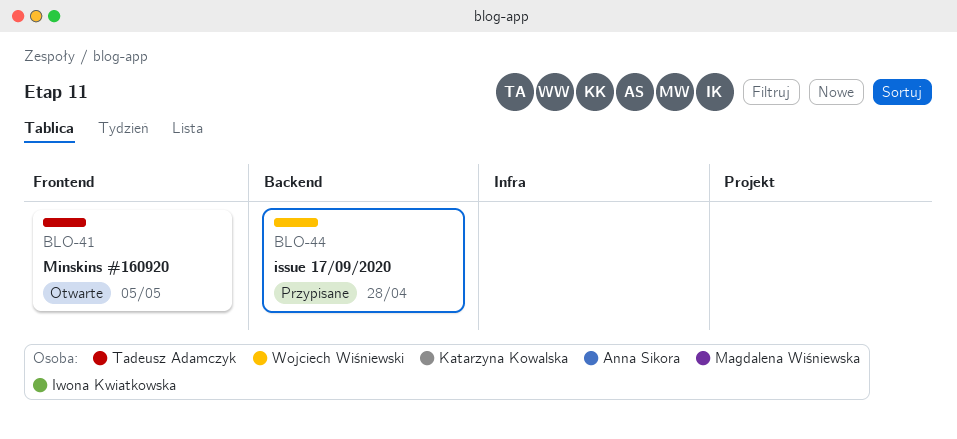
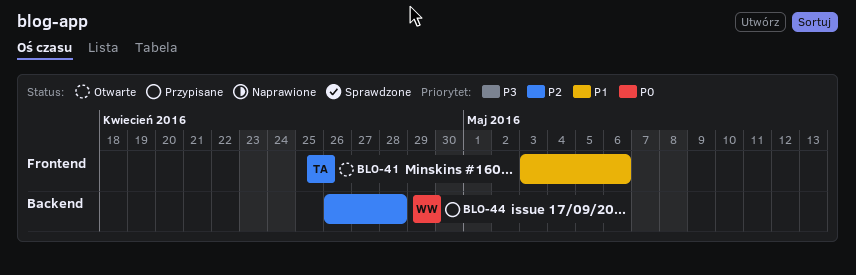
BLO-41, due: May 5 -> May 6

